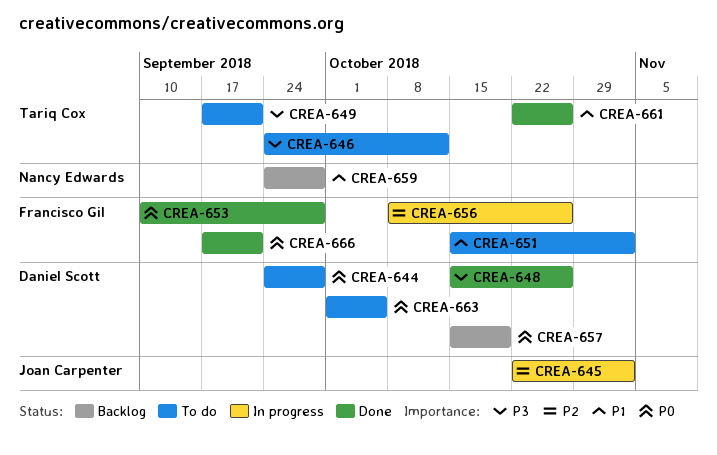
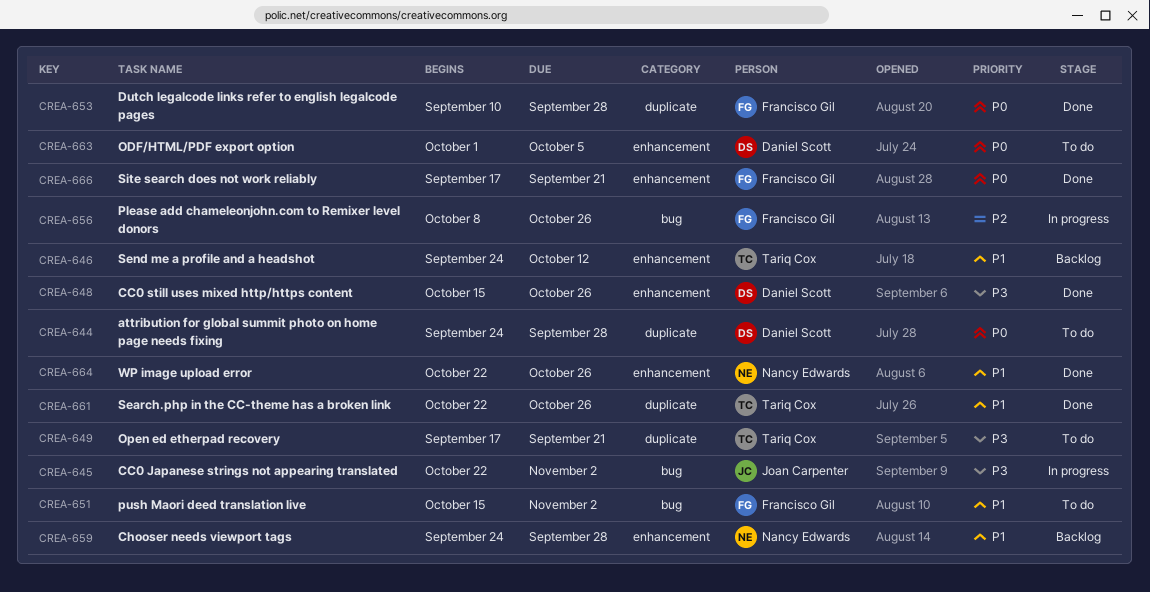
CREA-645, priority: P2 -> P3
CREA-646, status: To do -> Backlog
CREA-646, priority: P3 -> P1
CREA-657: present -> none
CREA-664: none -> present

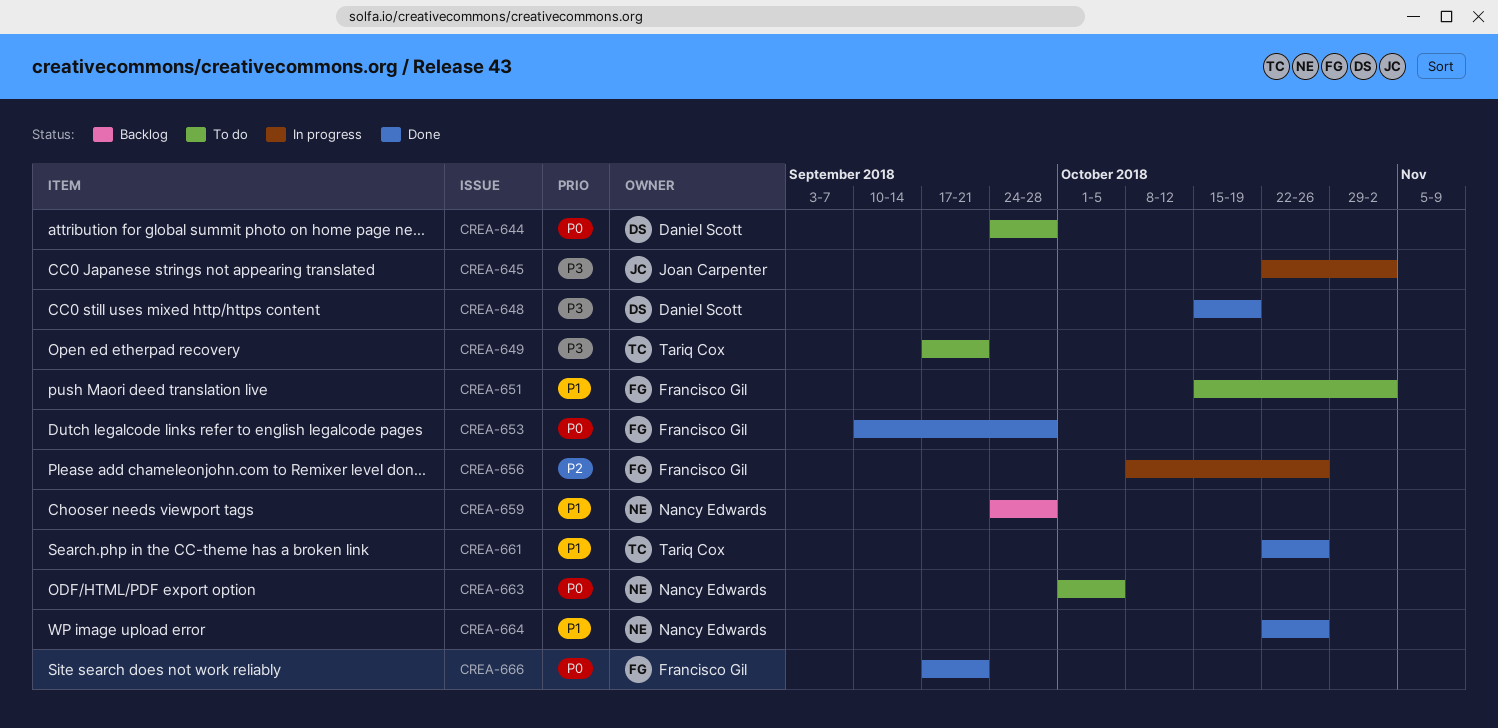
CREA-646: present -> none
CREA-648, due: Oct 26 -> Oct 19
CREA-663, owner: Daniel Scott -> Nancy Edwards

